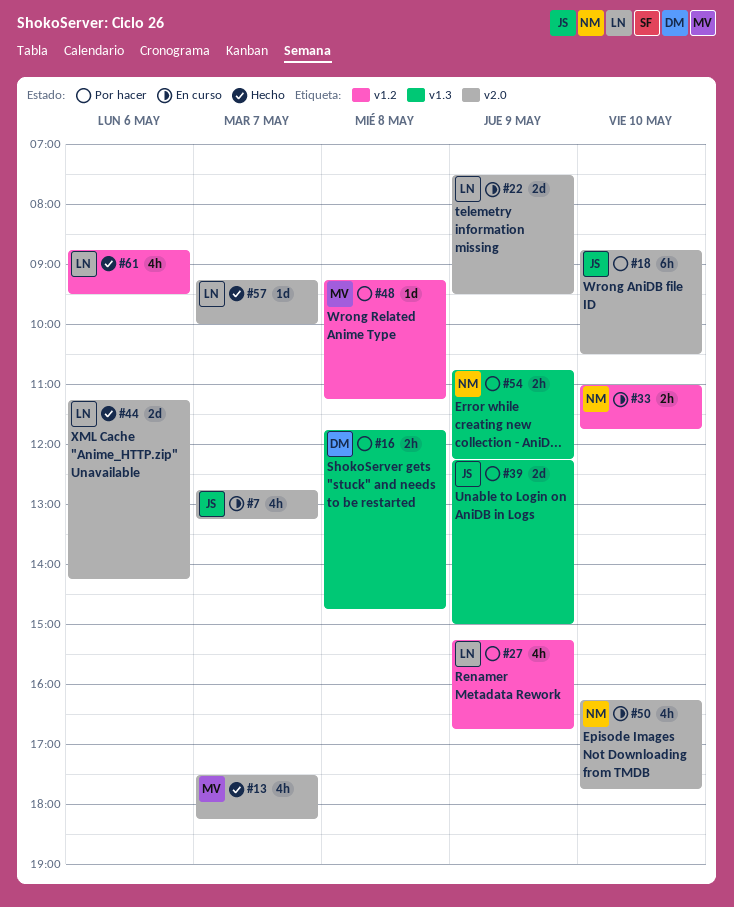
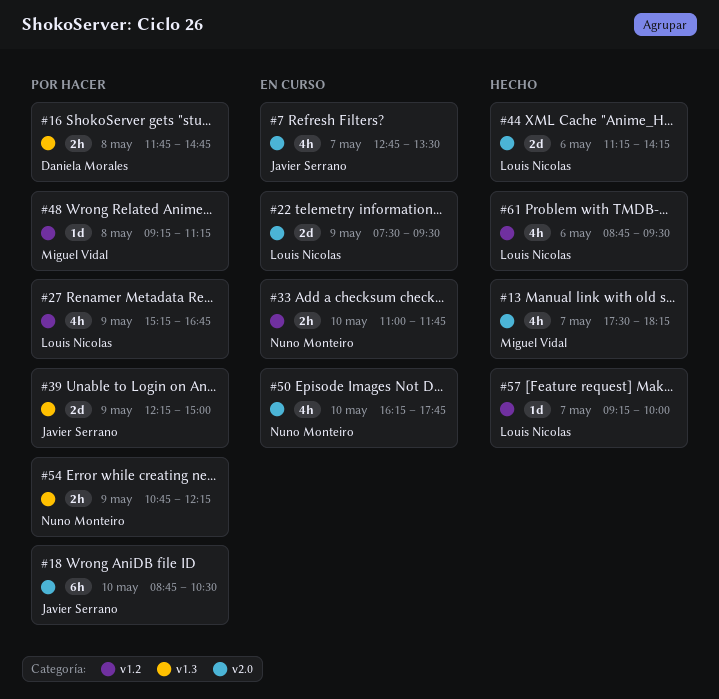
#7, ends: 13:15 -> 13:30
#57, label: v2.0 -> v1.2

